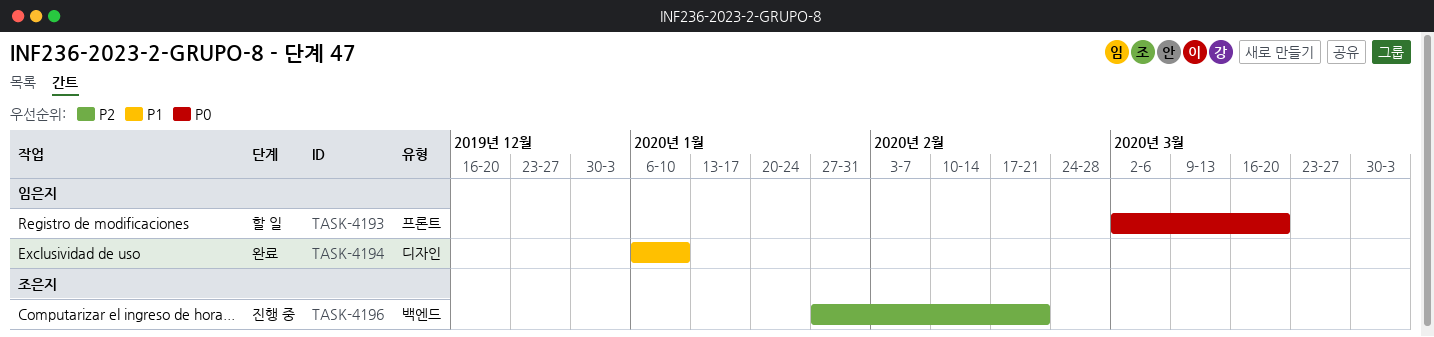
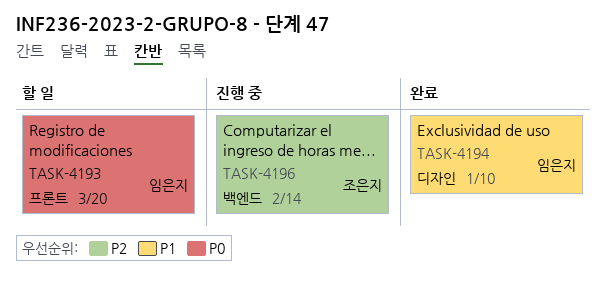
TASK-4196, due: Feb 21 -> Feb 14

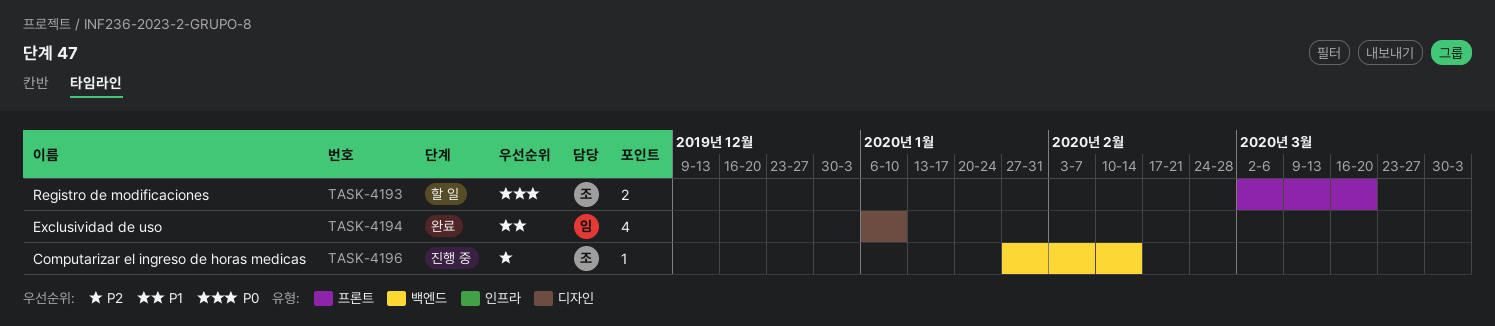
TASK-4193, owner: 임은지 -> 조은지

